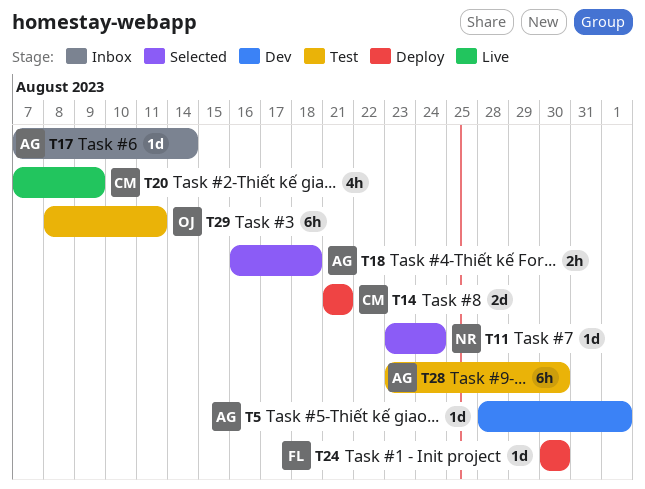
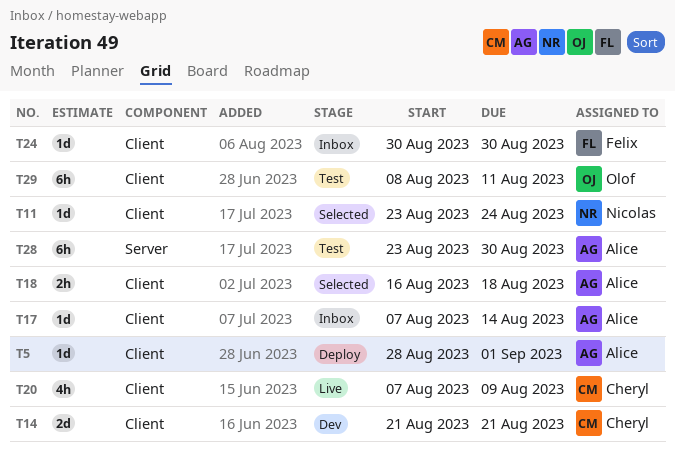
T5, status: Dev -> Deploy
T14, status: Deploy -> Dev
T24, status: Deploy -> Inbox

